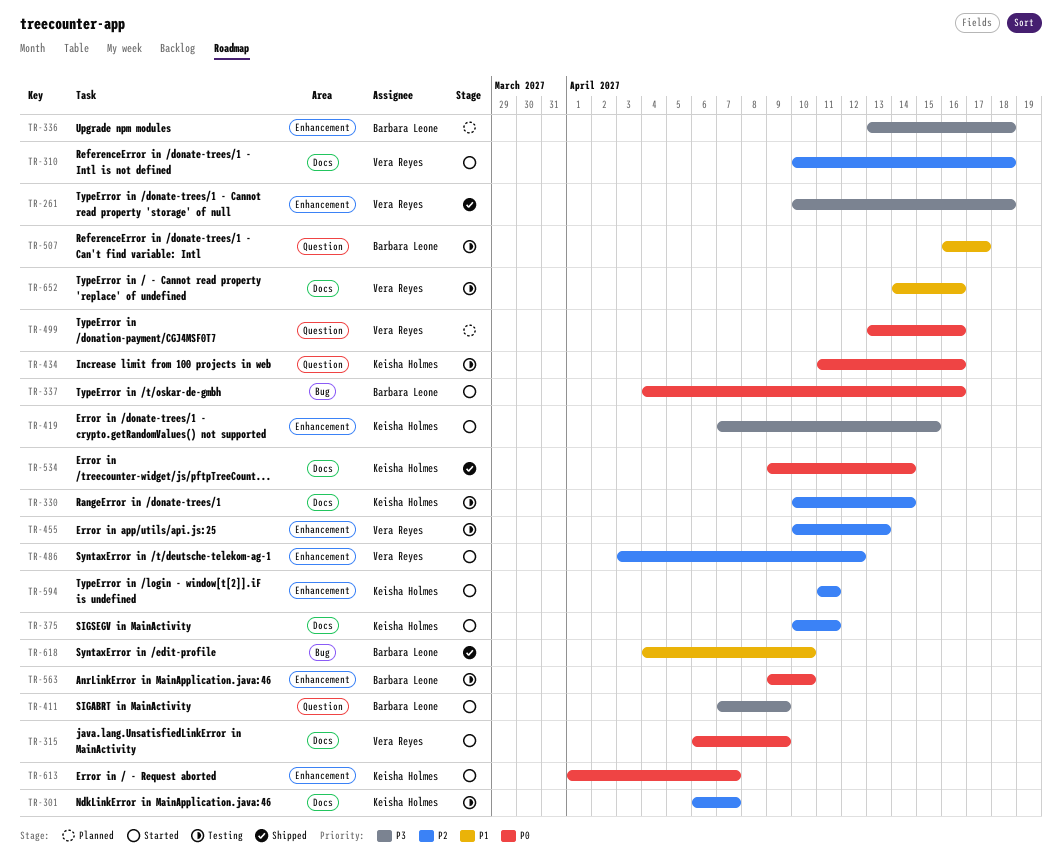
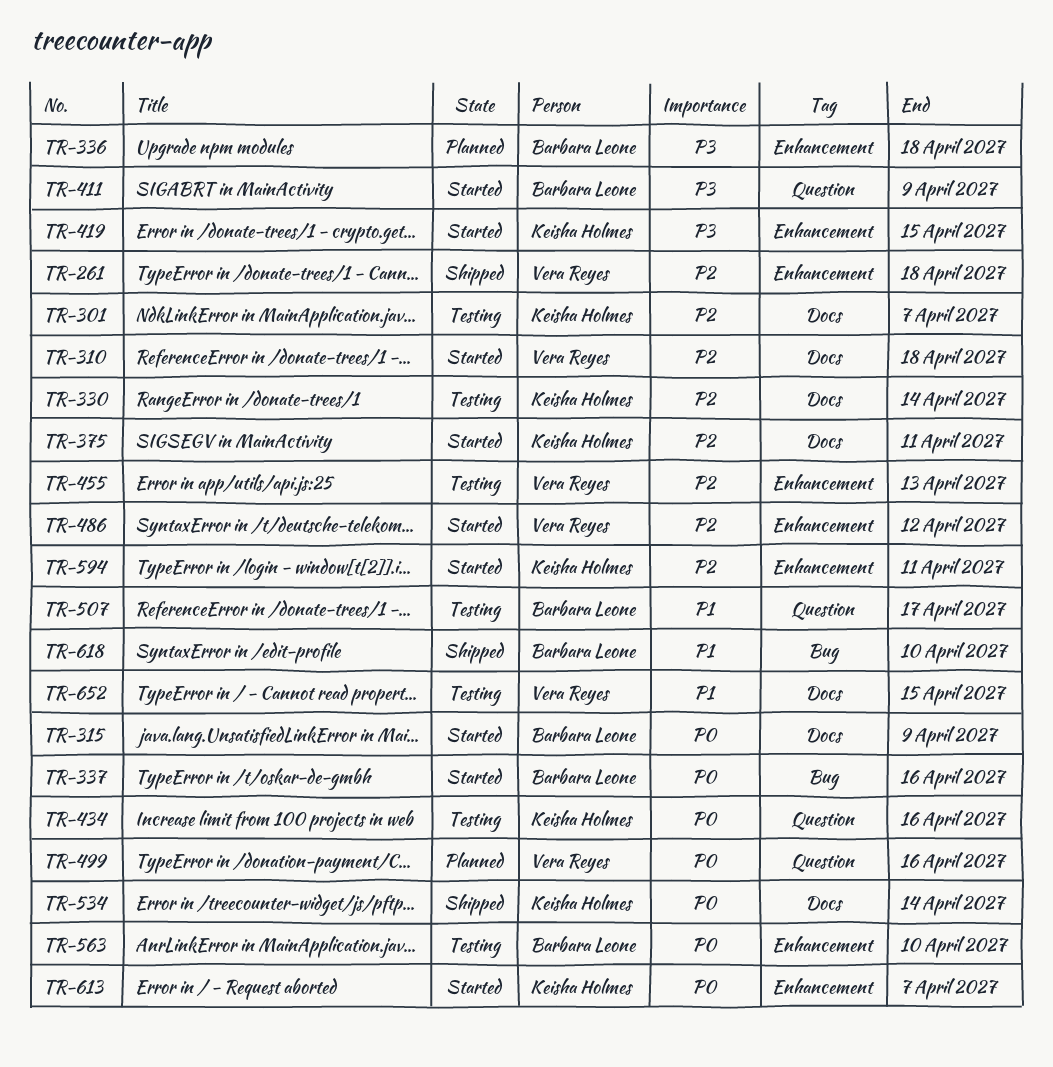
TR-261, priority: P3 -> P2
TR-315, owner: Vera Reyes -> Barbara Leone
TR-652, due: Apr 16 -> Apr 15

